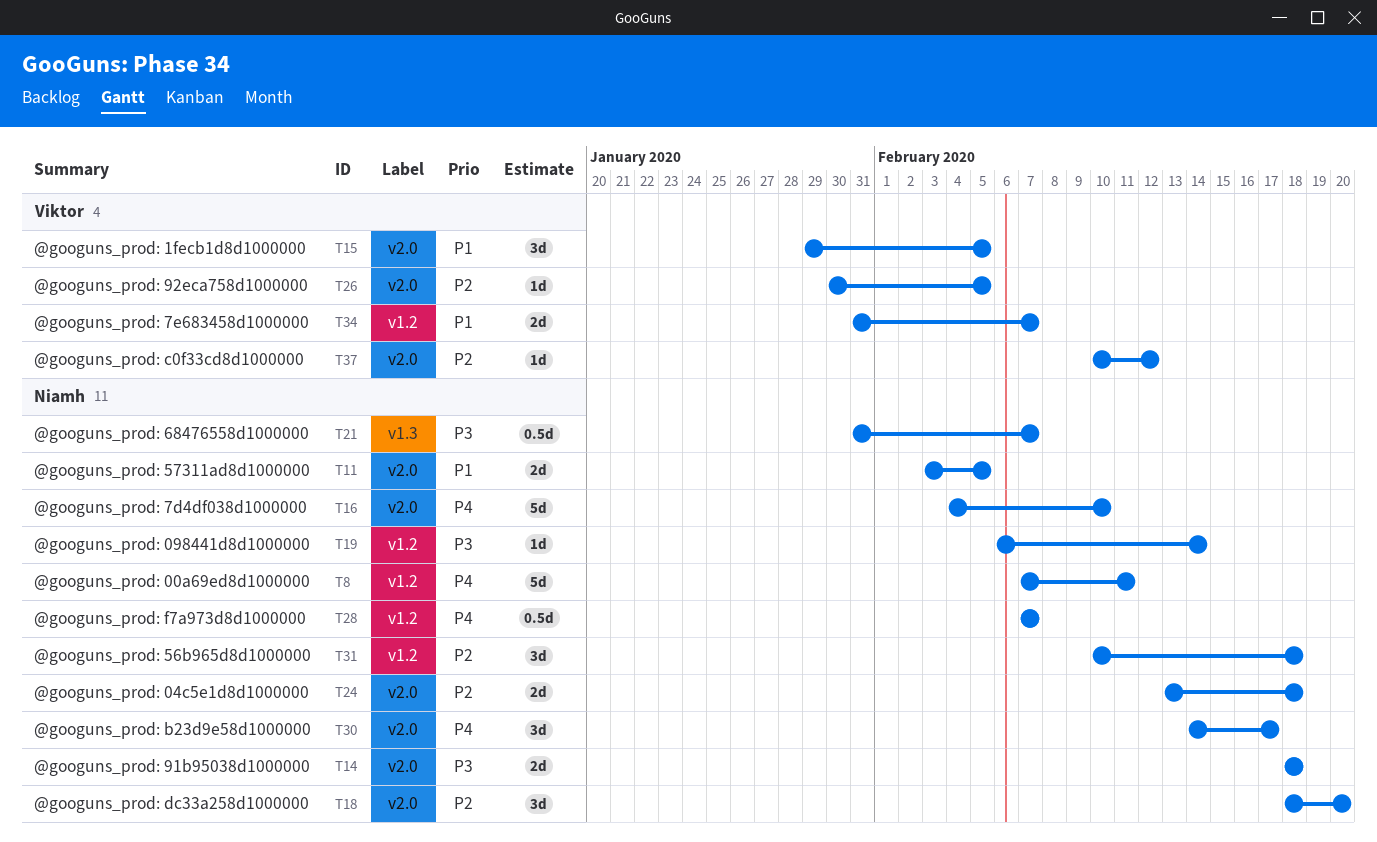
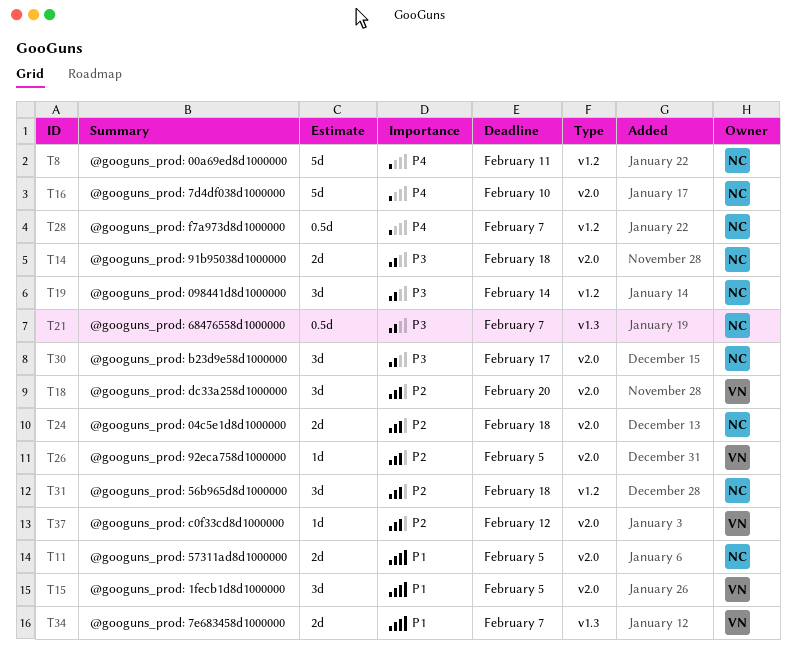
T18, owner: Niamh -> Viktor
T19, estimate: 1d -> 3d
T30, priority: P4 -> P3
T34, label: v1.2 -> v1.3

